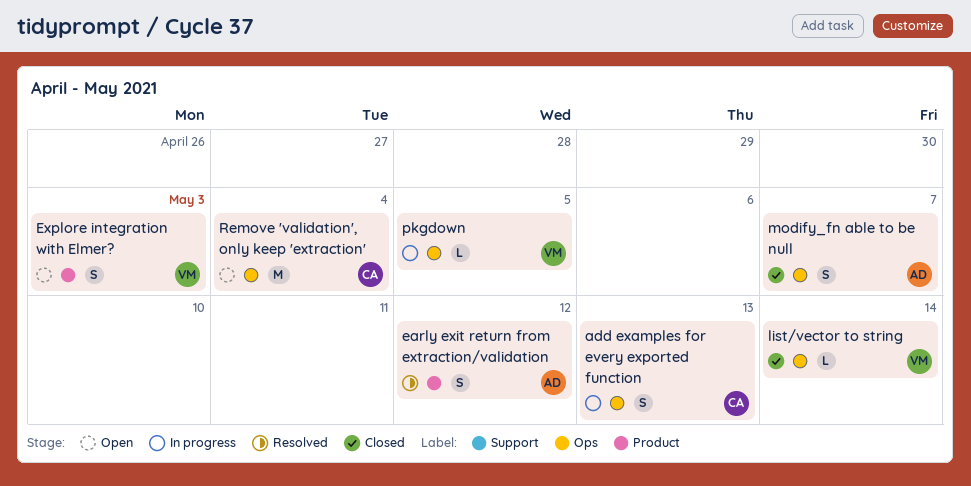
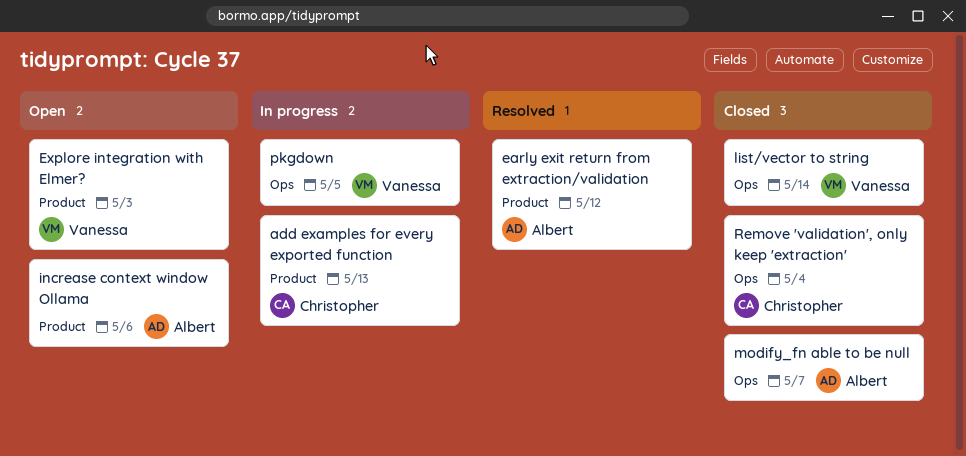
add examples for every exported function, label: Ops -> Product
increase context window Ollama: none -> present
Remove 'validation', only keep 'extraction', status: Open -> Closed

